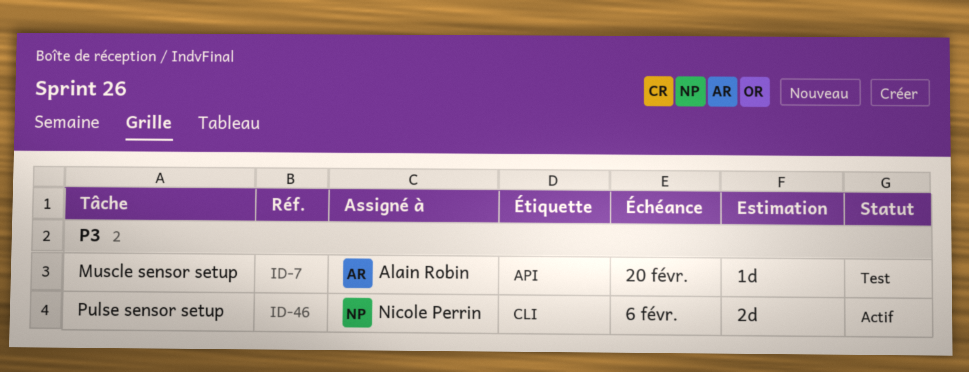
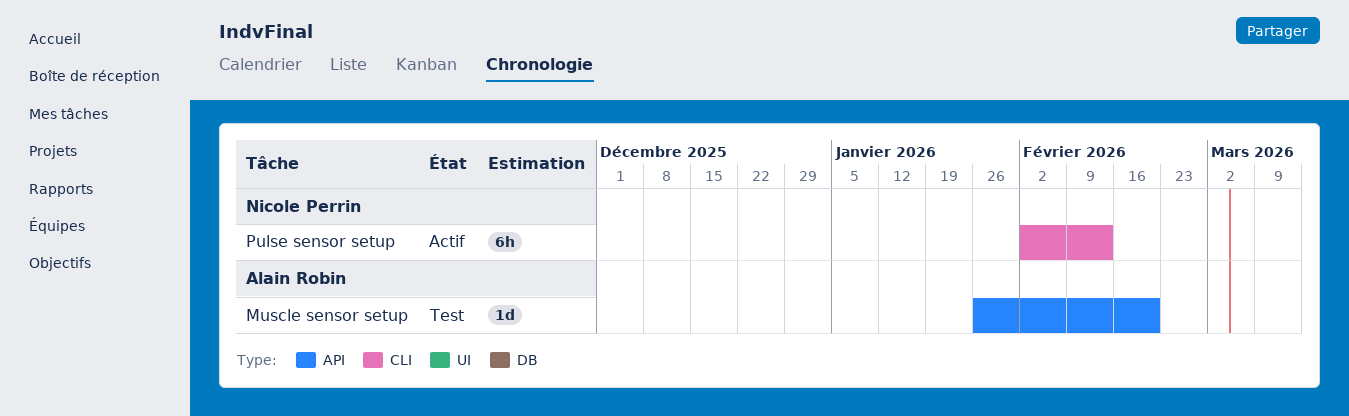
Pulse sensor setup, estimate: 2d -> 6h
Pulse sensor setup, due: Feb 6 -> Feb 13

